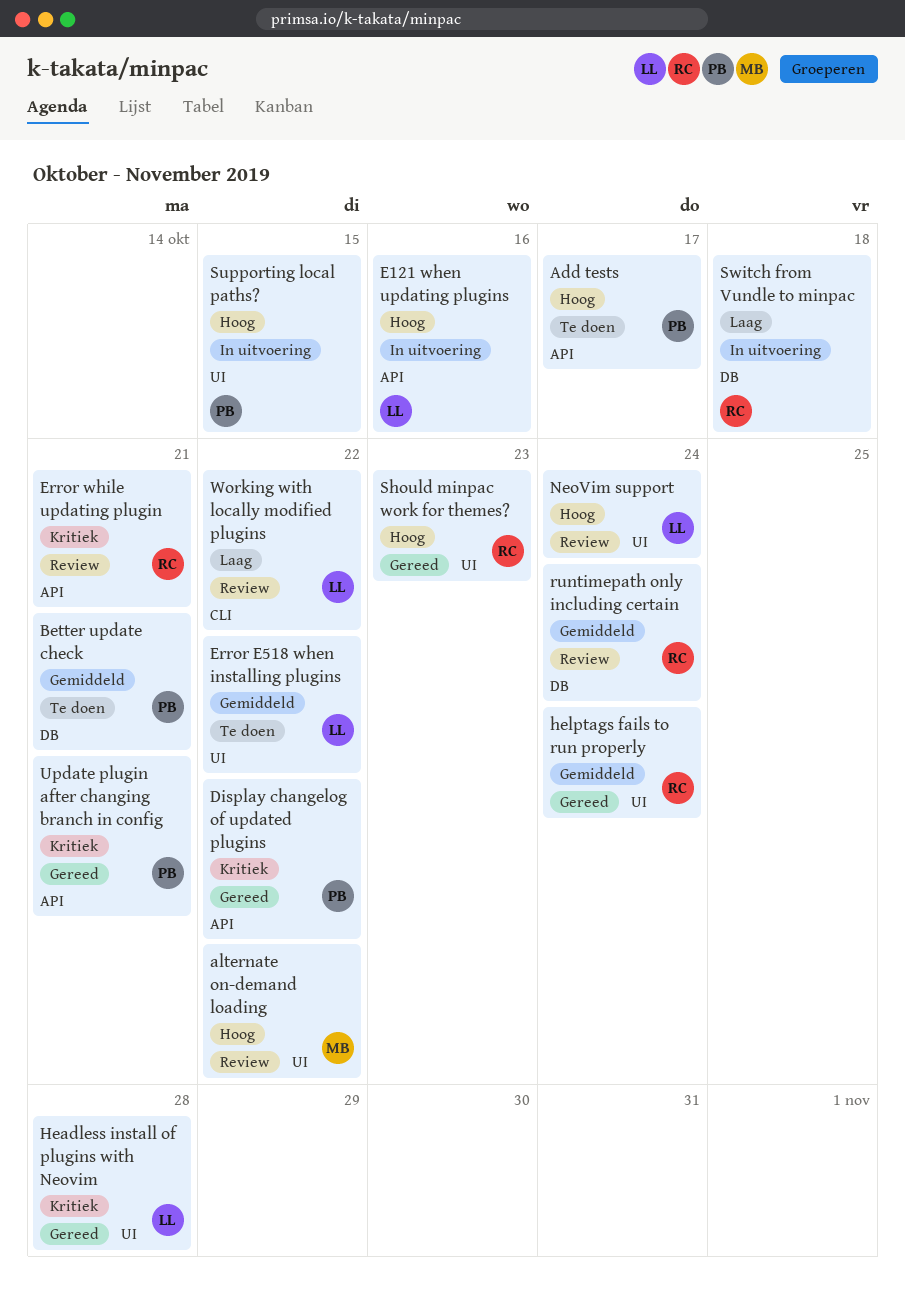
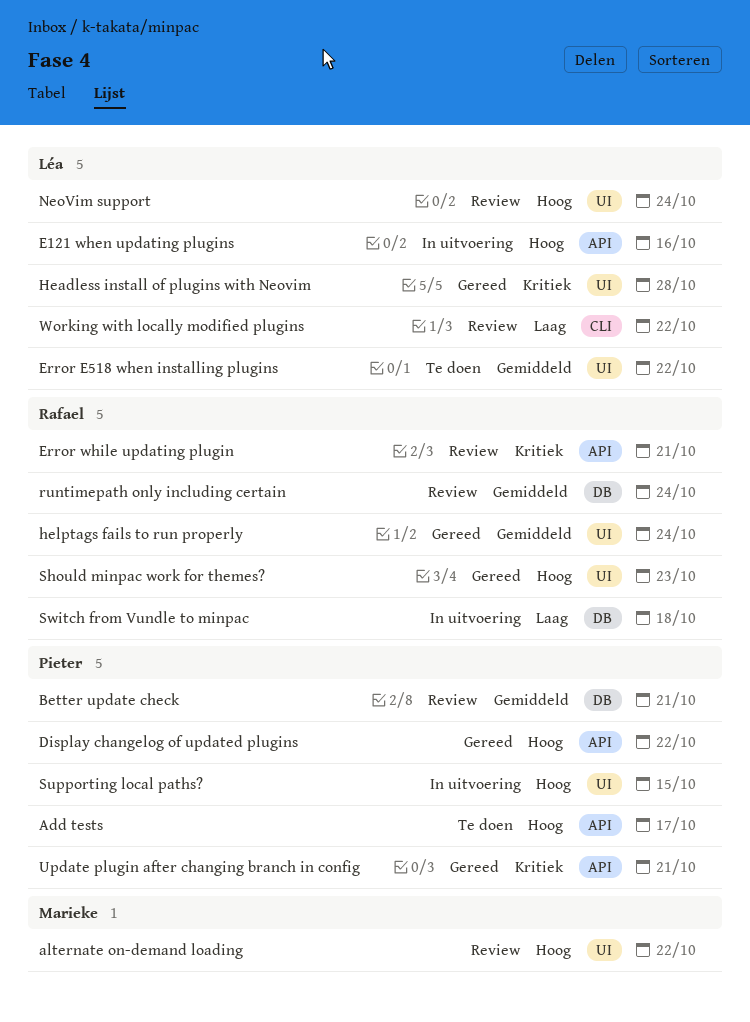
Better update check, status: Te doen -> Review
Display changelog of updated plugins, priority: Kritiek -> Hoog

